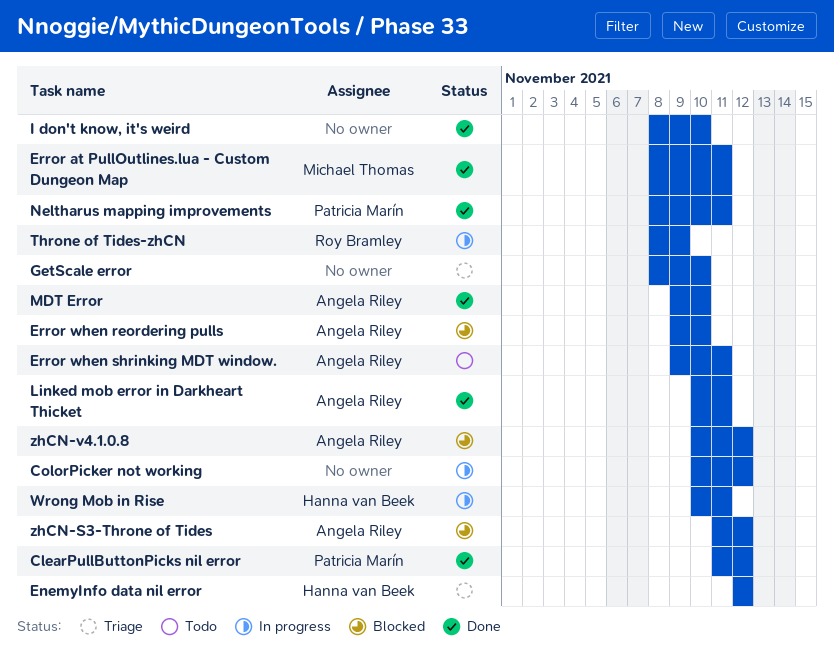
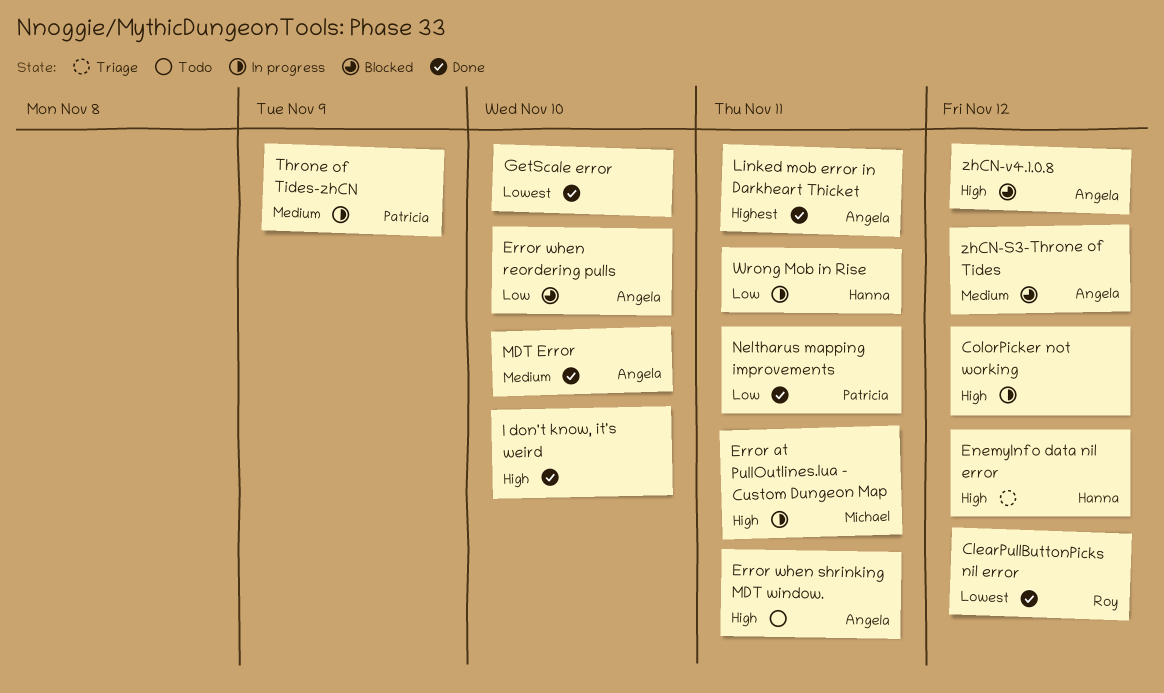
ClearPullButtonPicks nil error, owner: Patricia Marín -> Roy Bramley
Error at PullOutlines.lua - Custom Dungeon Map, status: Done -> In progress
GetScale error, status: Triage -> Done
Throne of Tides-zhCN, owner: Roy Bramley -> Patricia Marín

